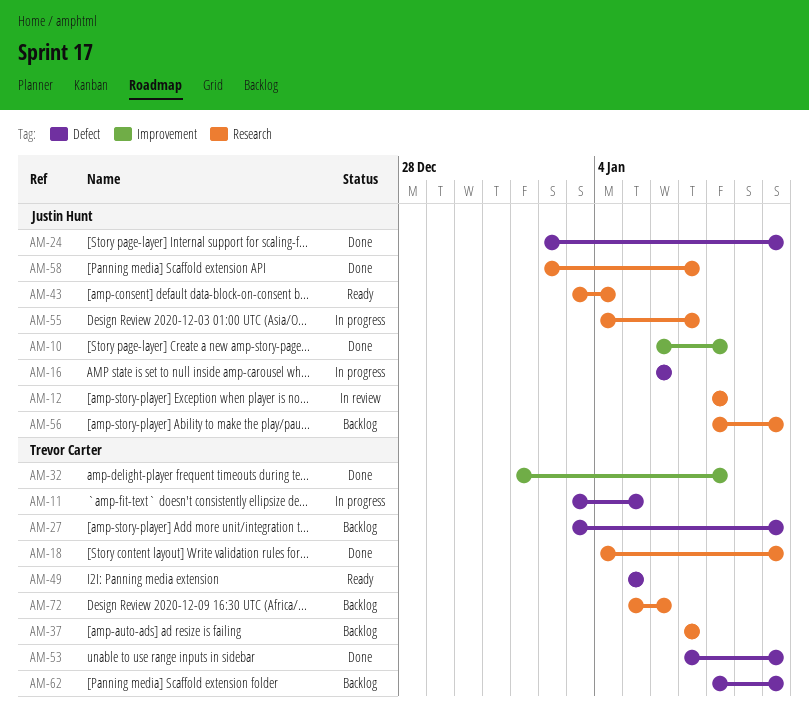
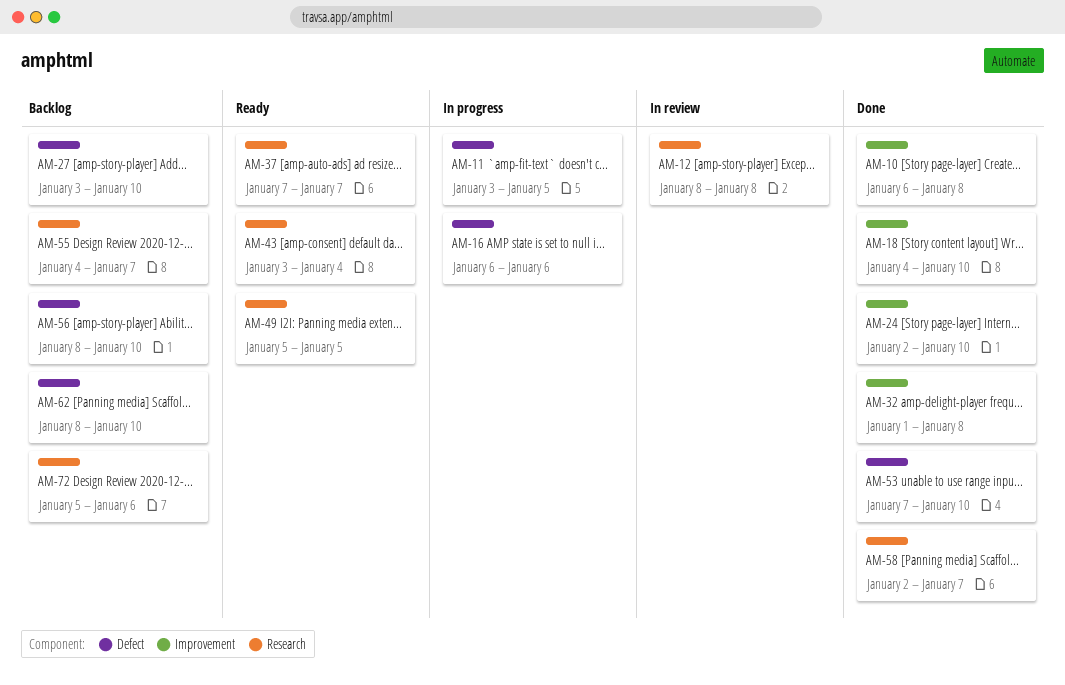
AM-18, label: Research -> Improvement
AM-24, label: Defect -> Improvement
AM-37, status: Backlog -> Ready
AM-49, label: Defect -> Research
AM-55, status: In progress -> Backlog
AM-56, label: Research -> Defect

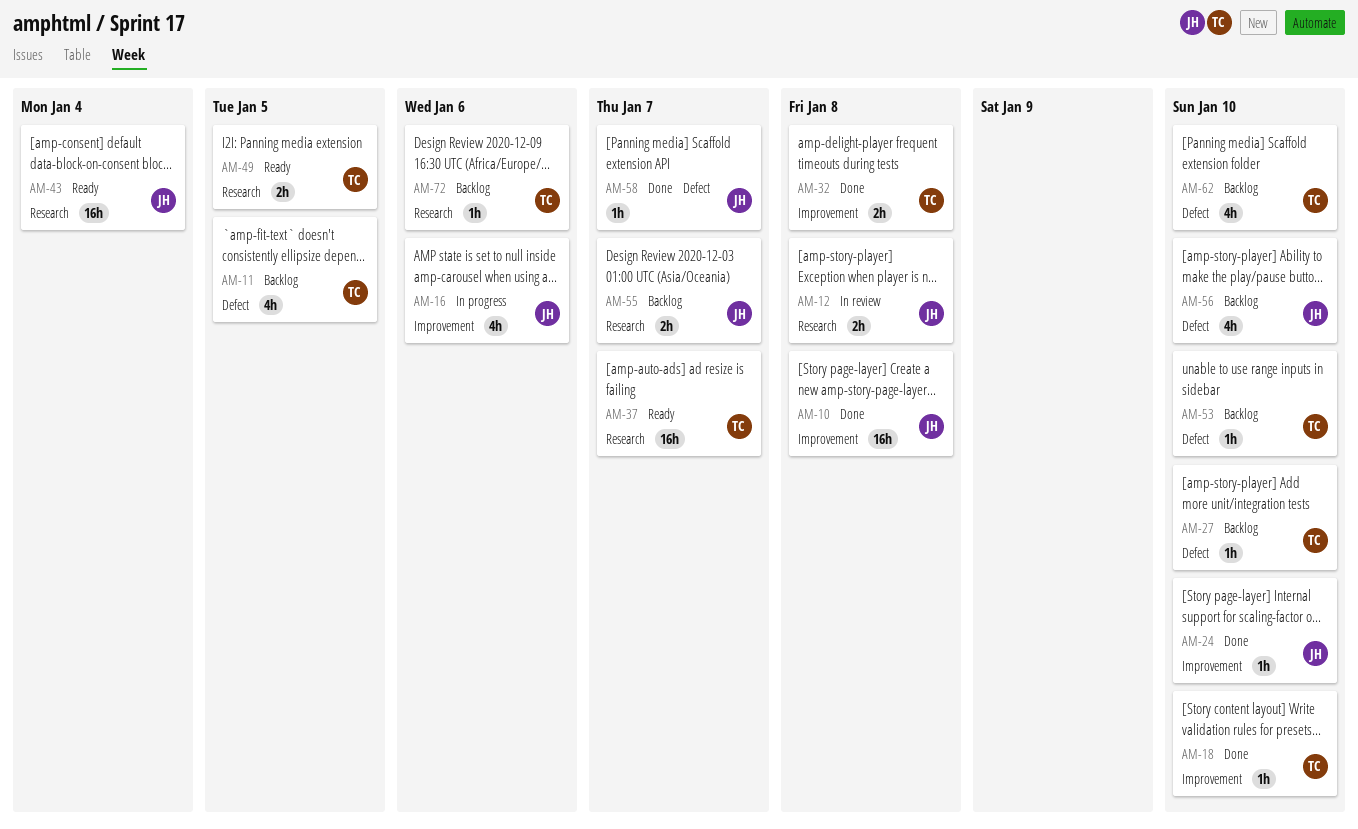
AM-11, status: In progress -> Backlog
AM-16, label: Defect -> Improvement
AM-53, status: Done -> Backlog
AM-58, label: Research -> Defect

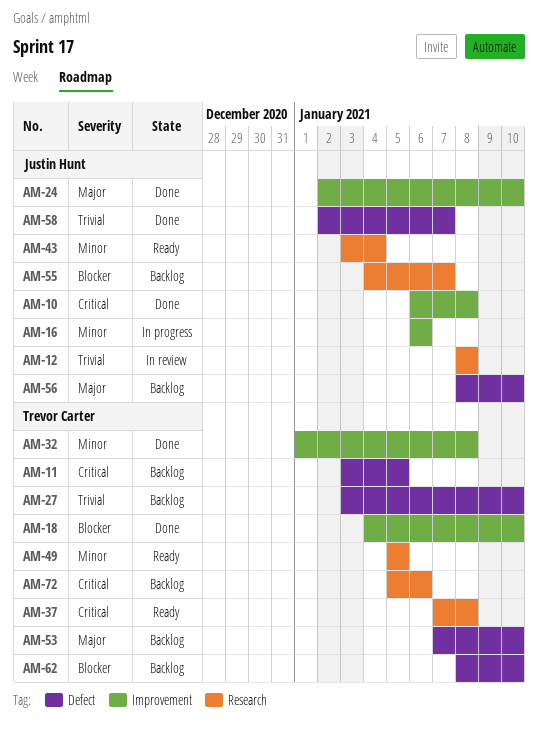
AM-37, due: Jan 7 -> Jan 8

